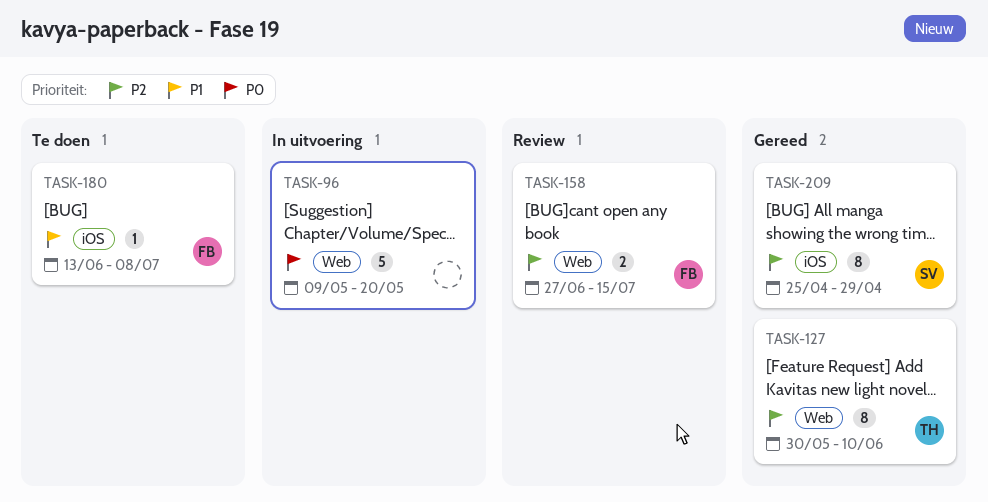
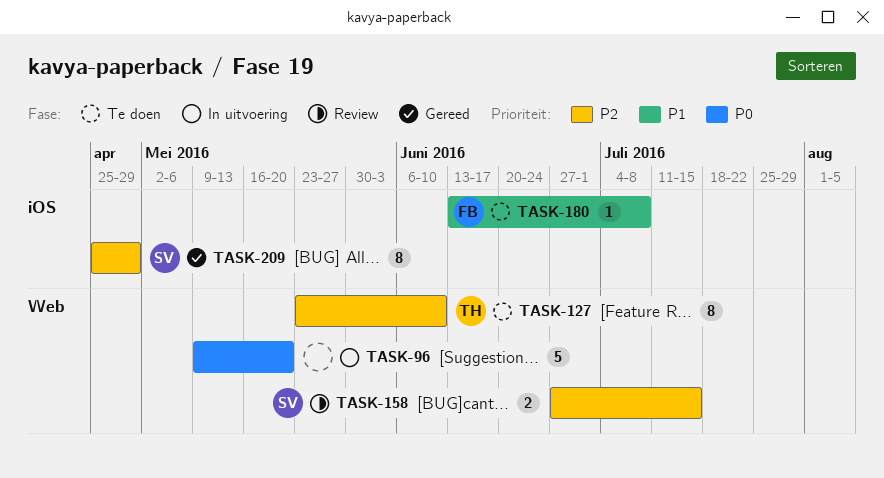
TASK-127, status: Gereed -> Te doen
TASK-127, start: May 30 -> May 23
TASK-158, owner: FB -> SV

